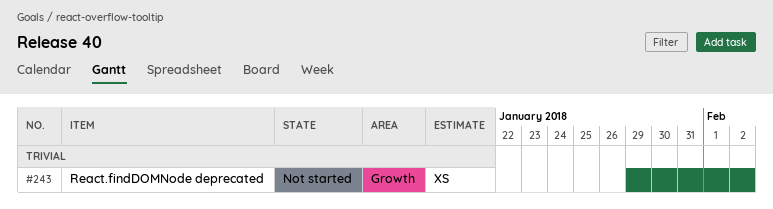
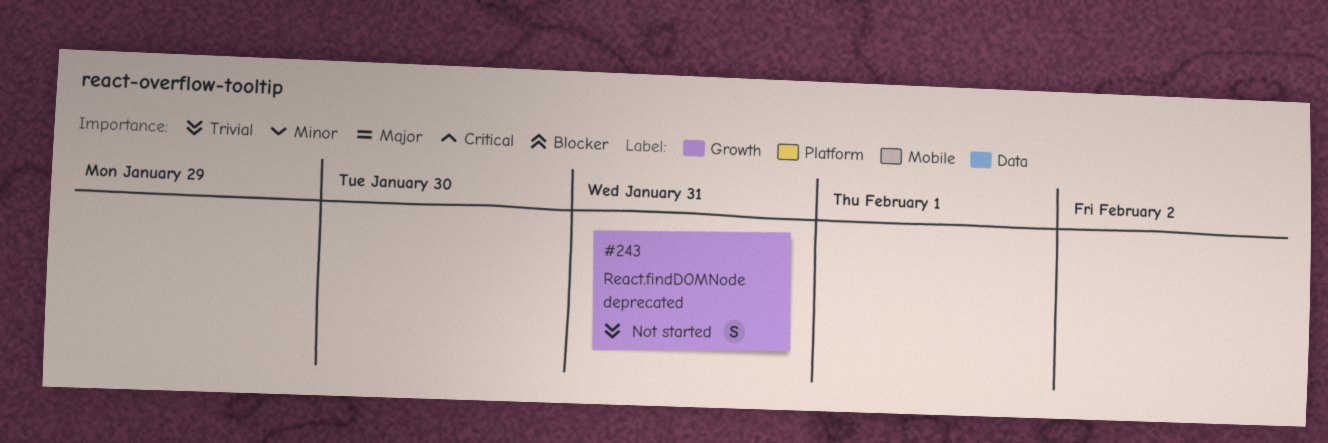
#243, estimate: XS -> S
#243, due: Feb 2 -> Jan 31

